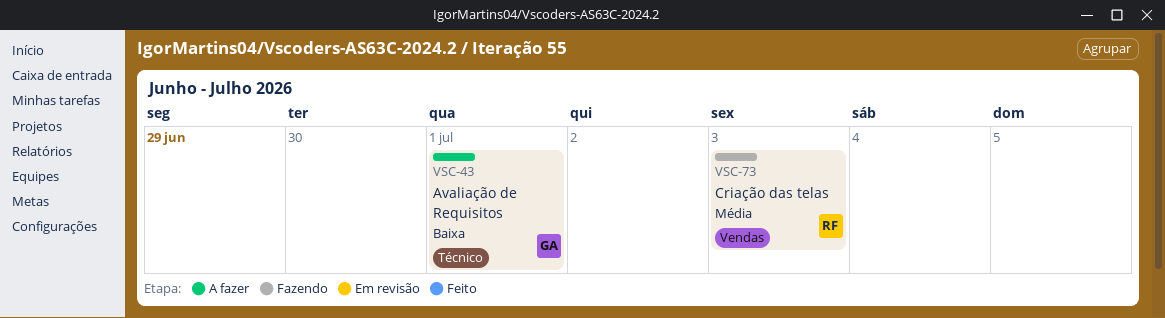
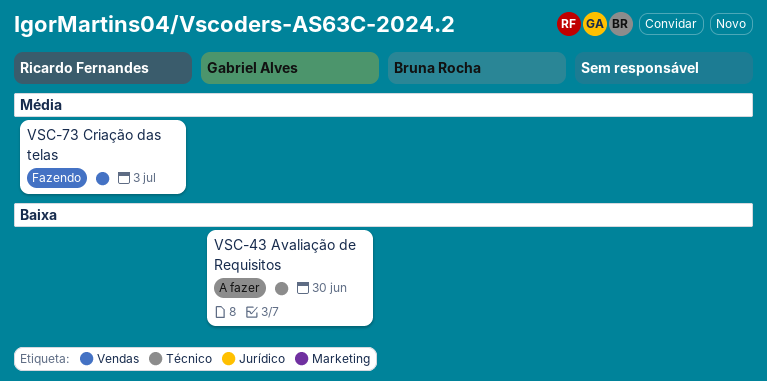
VSC-43, day: Jul 1 -> Jun 30

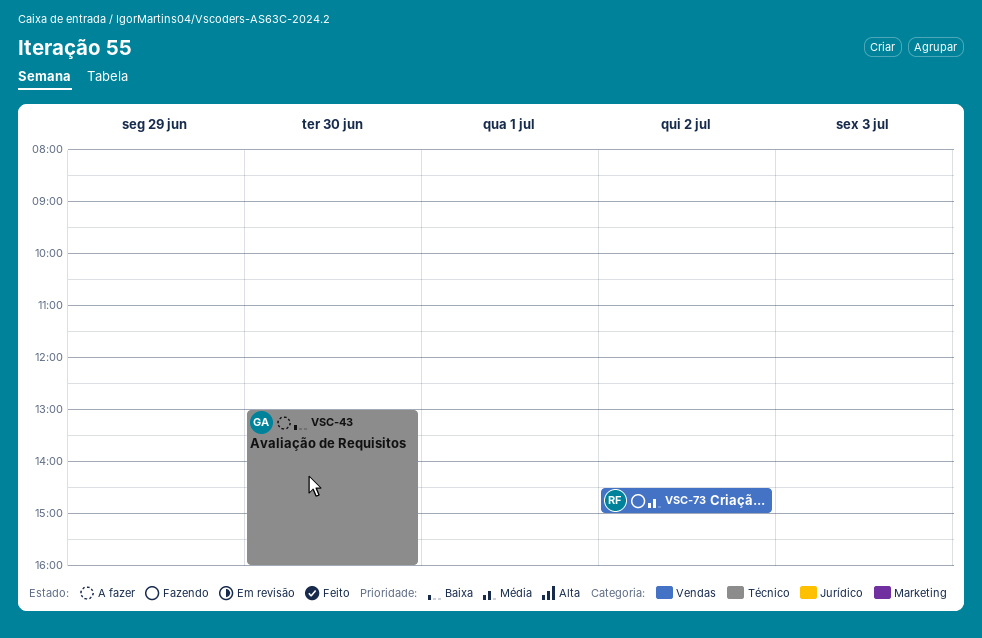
VSC-73, day: Jul 3 -> Jul 2

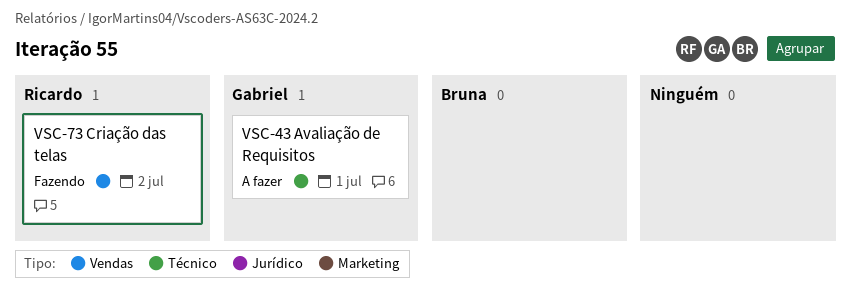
VSC-43, day: Jun 30 -> Jul 1

